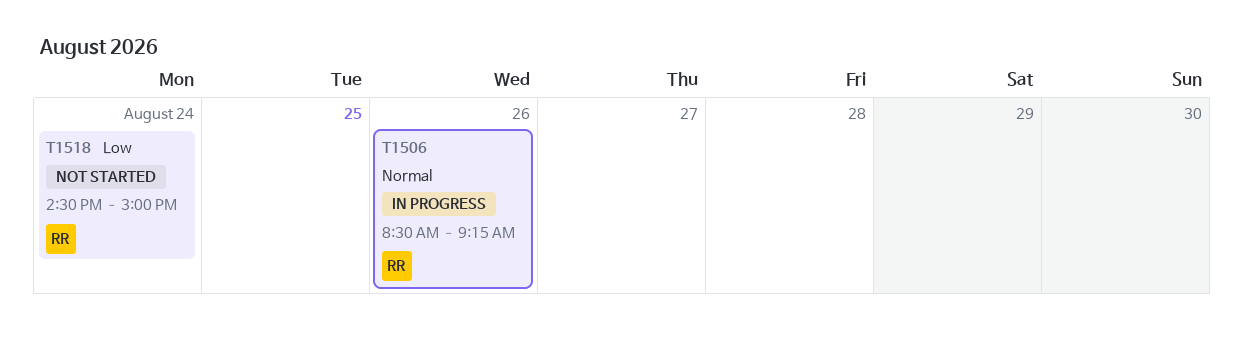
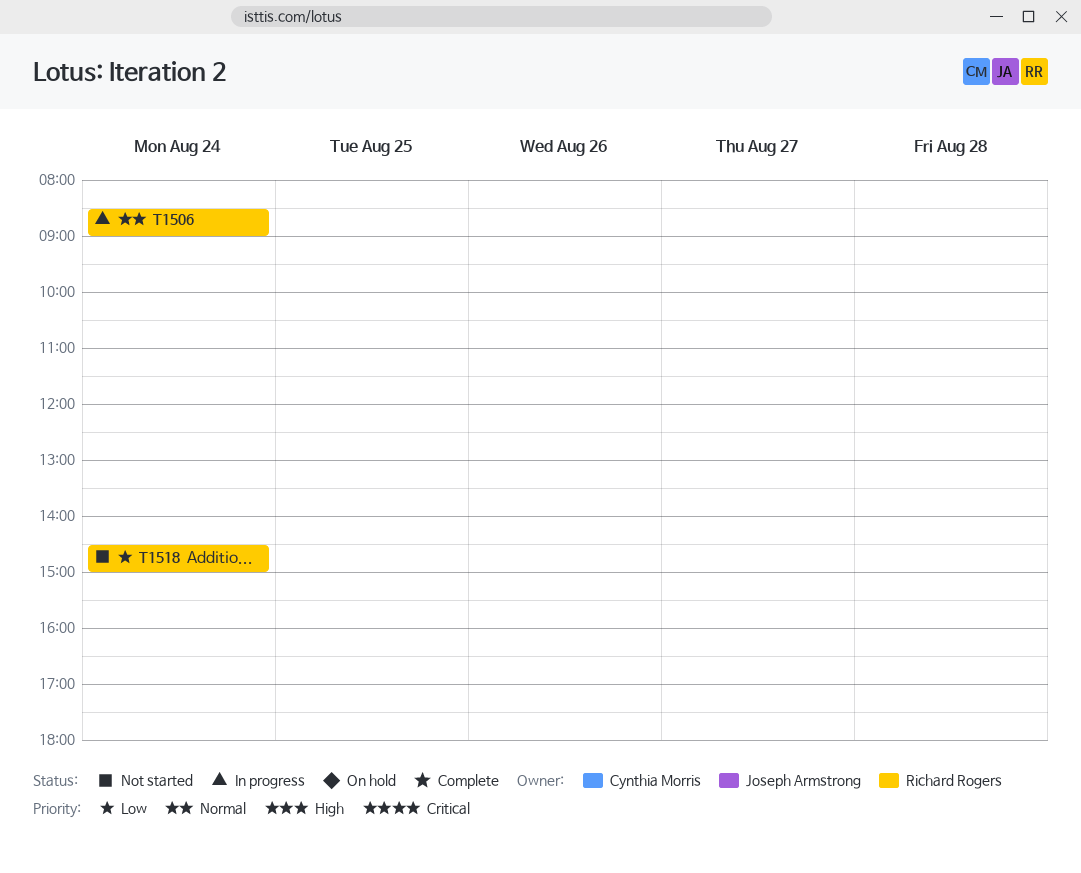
T1506, day: Aug 26 -> Aug 24
T1506, ends: 09:15 -> 09:00

